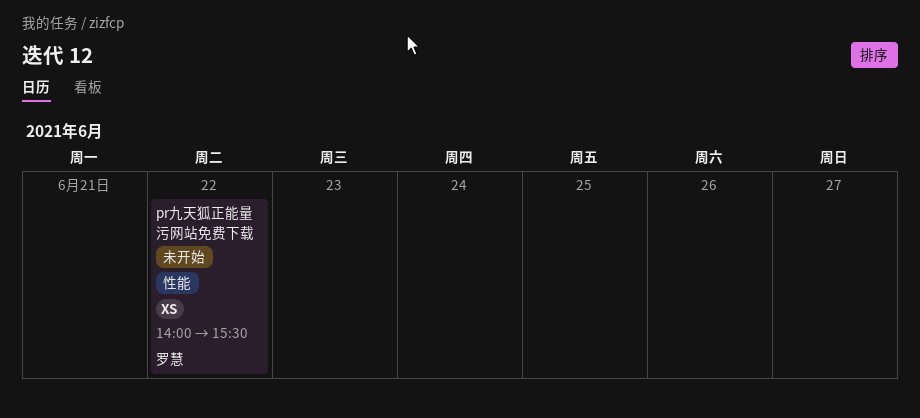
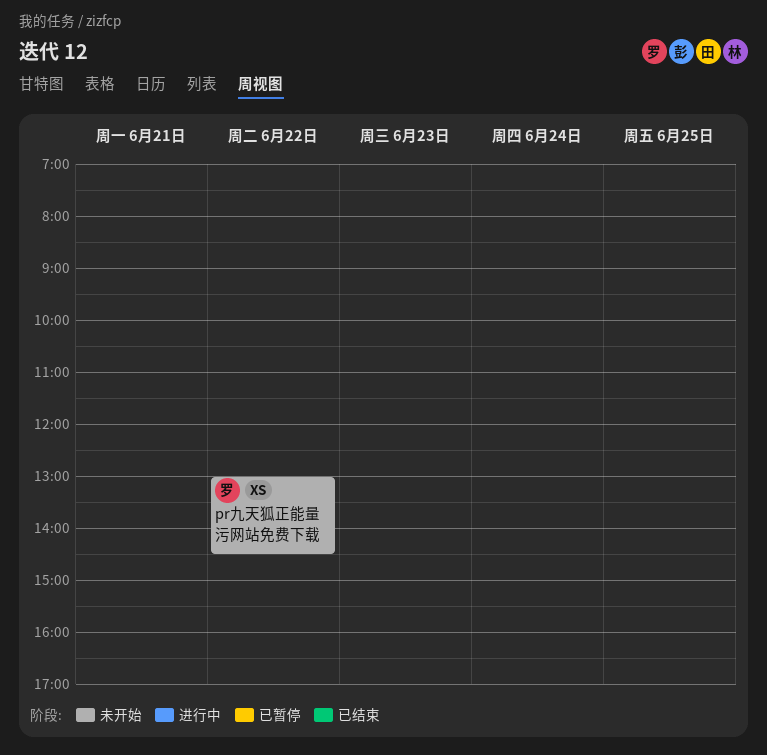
pr九天狐正能量污网站免费下载, begins: 14:00 -> 13:00
pr九天狐正能量污网站免费下载, ends: 15:30 -> 14:30

